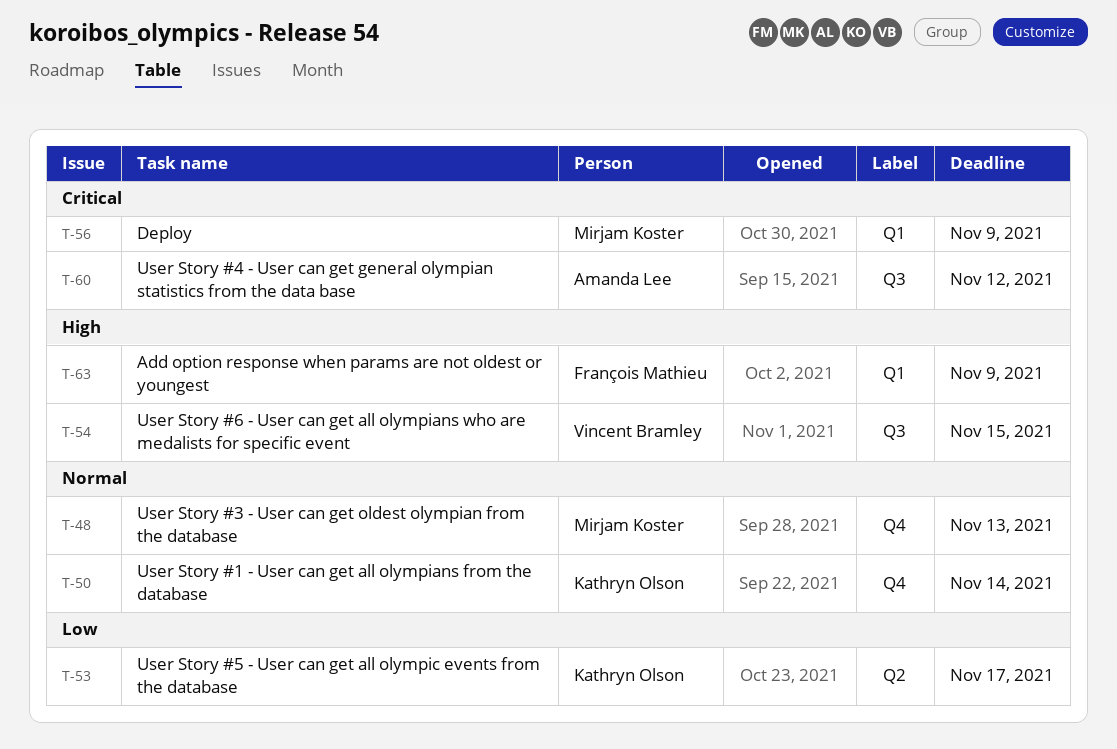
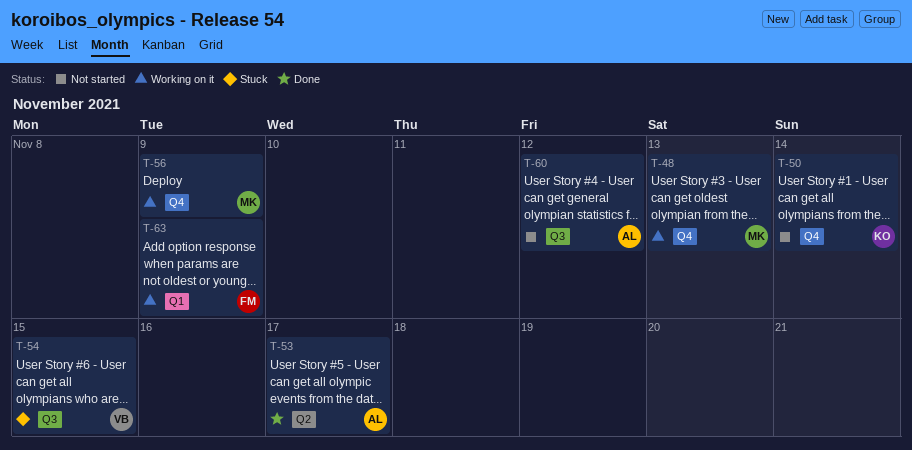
T-53, owner: Kathryn Olson -> Amanda Lee
T-56, label: Q1 -> Q4

